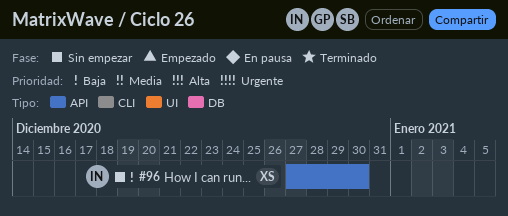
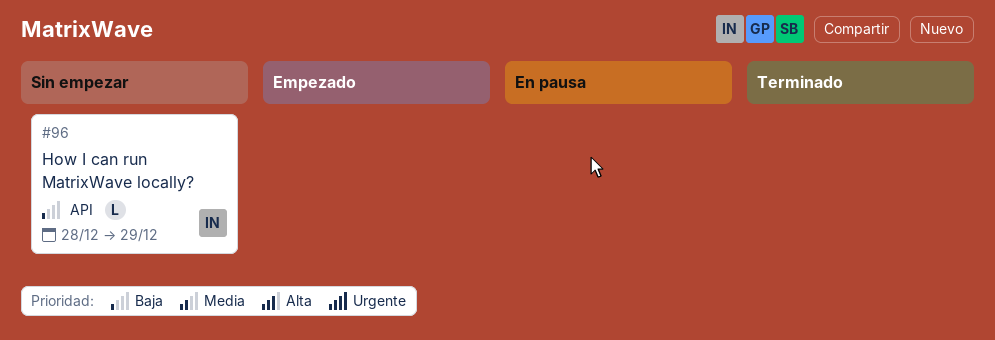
#96, estimate: XS -> L
#96, start: Dec 27 -> Dec 28
#96, due: Dec 30 -> Dec 29

